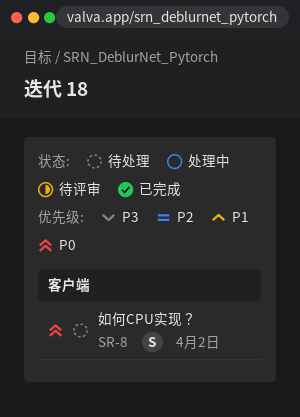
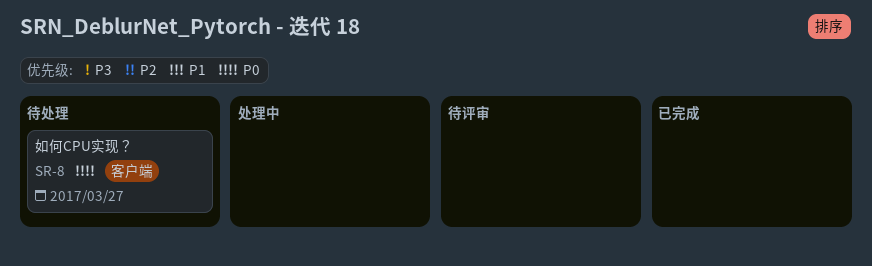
SR-8, due: Apr 2 -> Mar 27

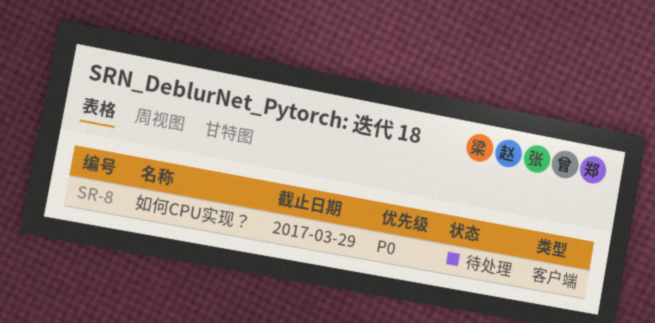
SR-8, due: Mar 27 -> Mar 29

